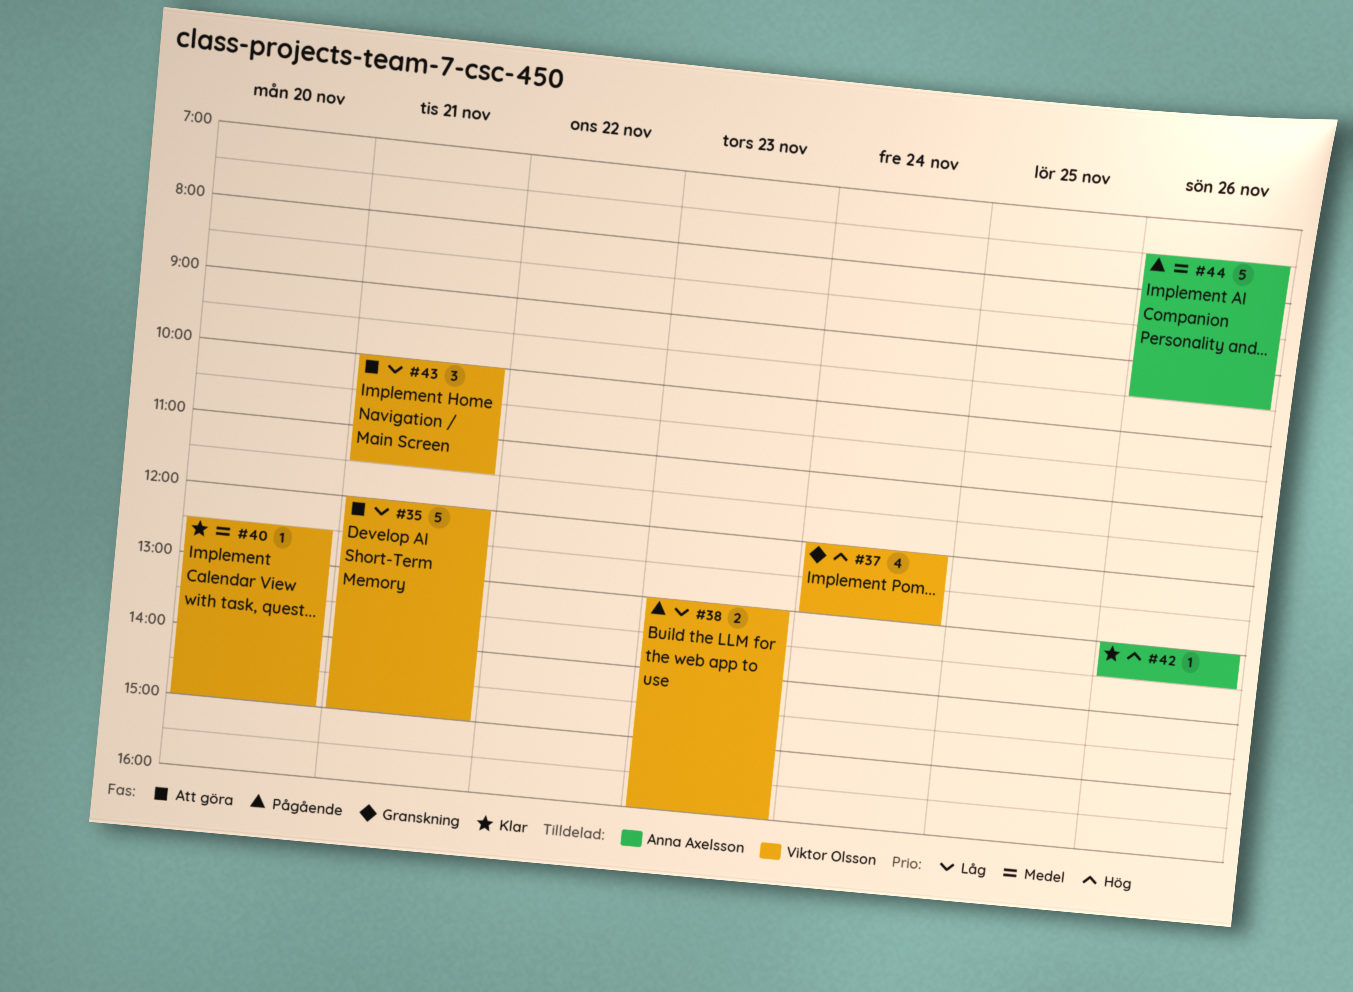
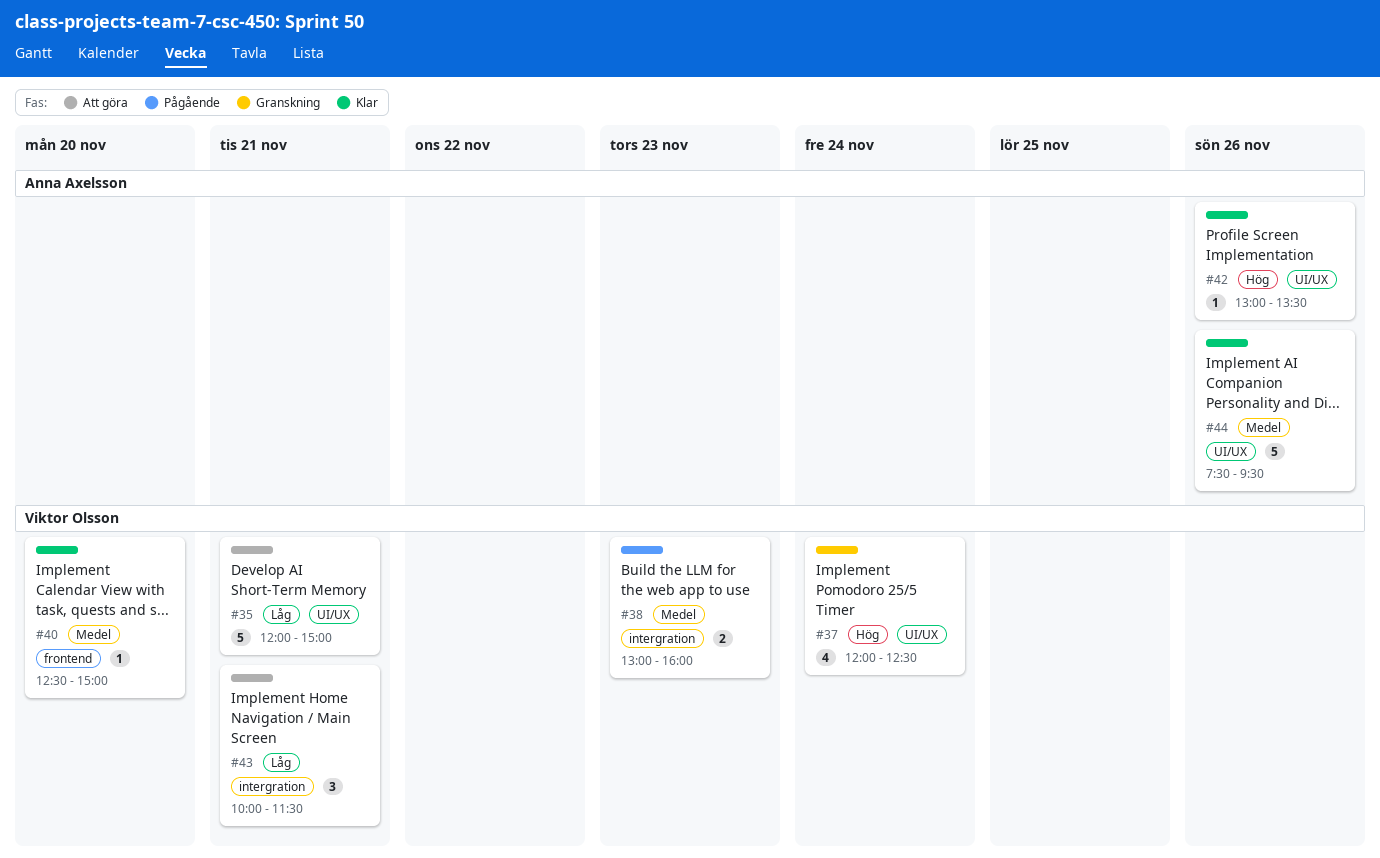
#37, ends: 13:00 -> 12:30
#38, priority: Låg -> Medel
#44, status: Pågående -> Klar

